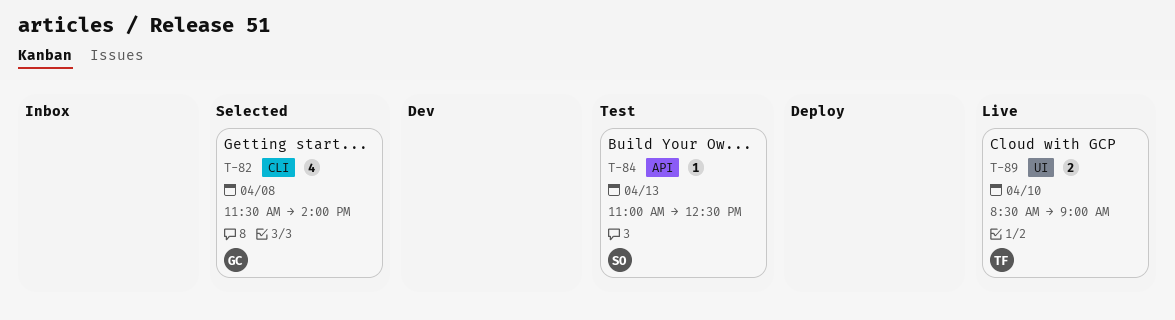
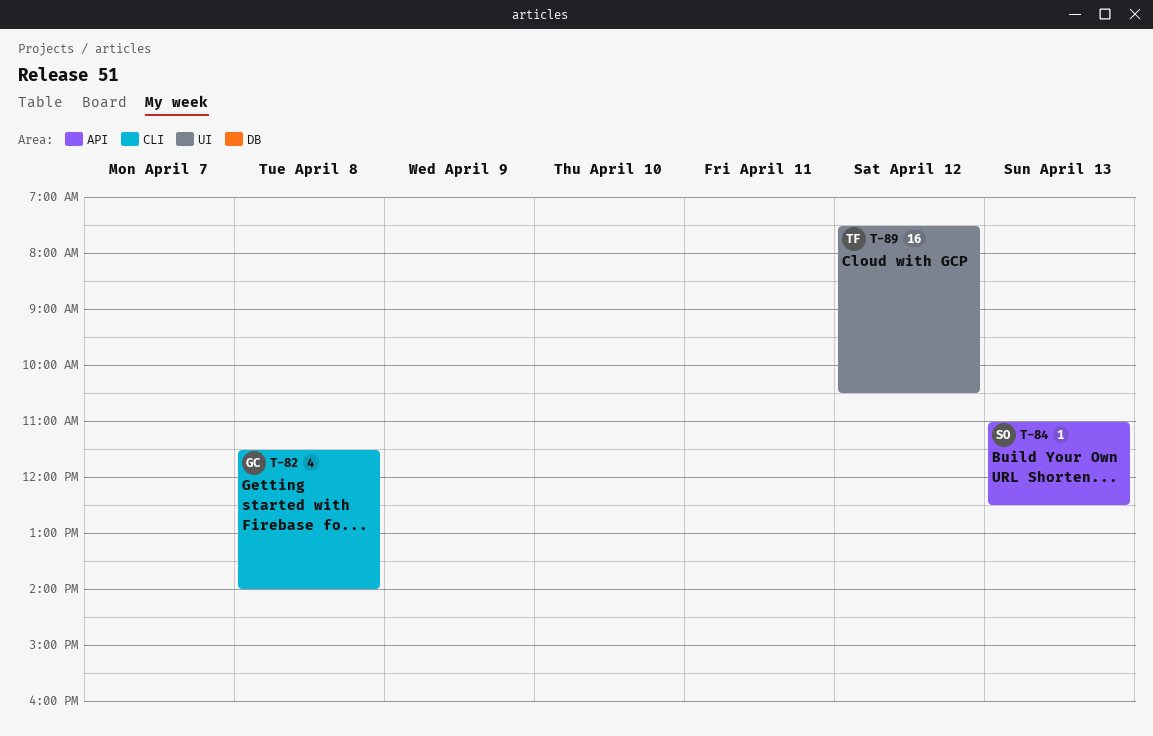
T-89, estimate: 2 -> 16
T-89, day: Apr 10 -> Apr 12
T-89, begins: 08:30 -> 07:30
T-89, ends: 09:00 -> 10:30

